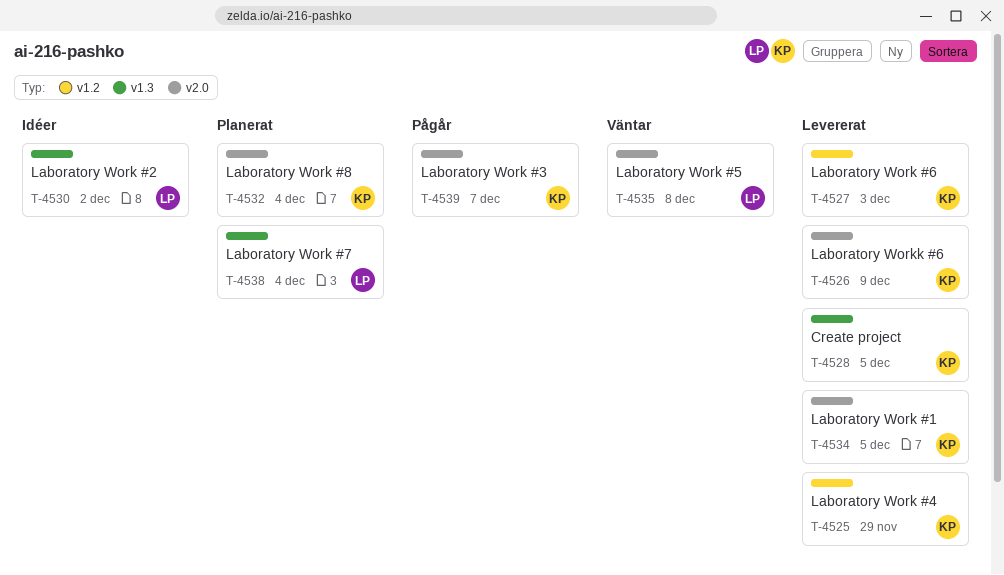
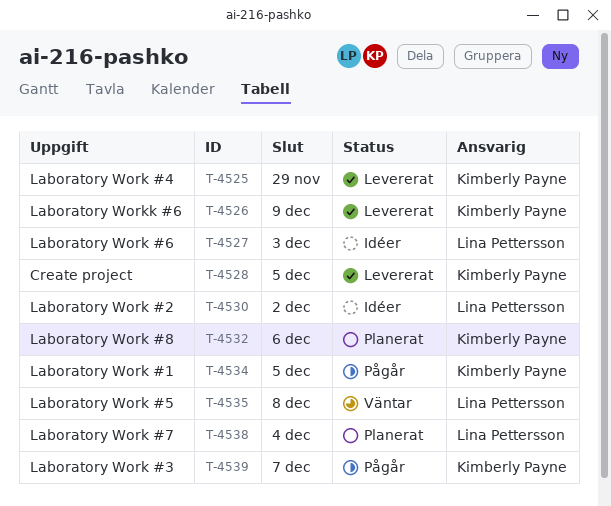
T-4527, status: Levererat -> Idéer
T-4527, owner: Kimberly Payne -> Lina Pettersson
T-4532, due: Dec 4 -> Dec 6
T-4534, status: Levererat -> Pågår

